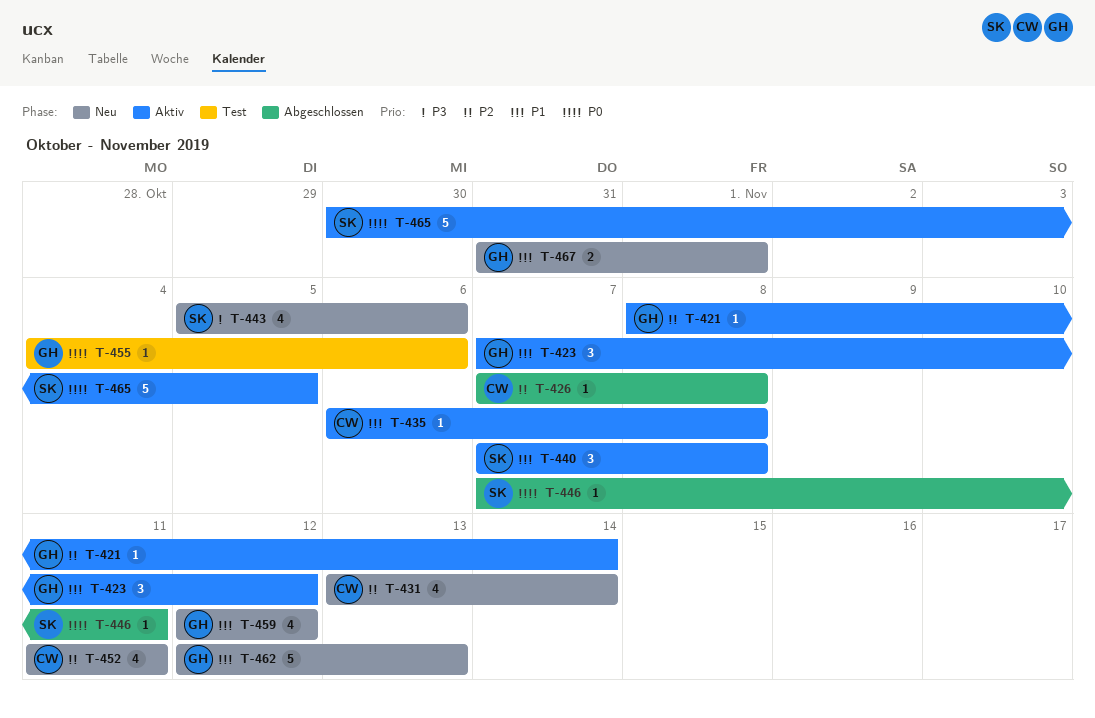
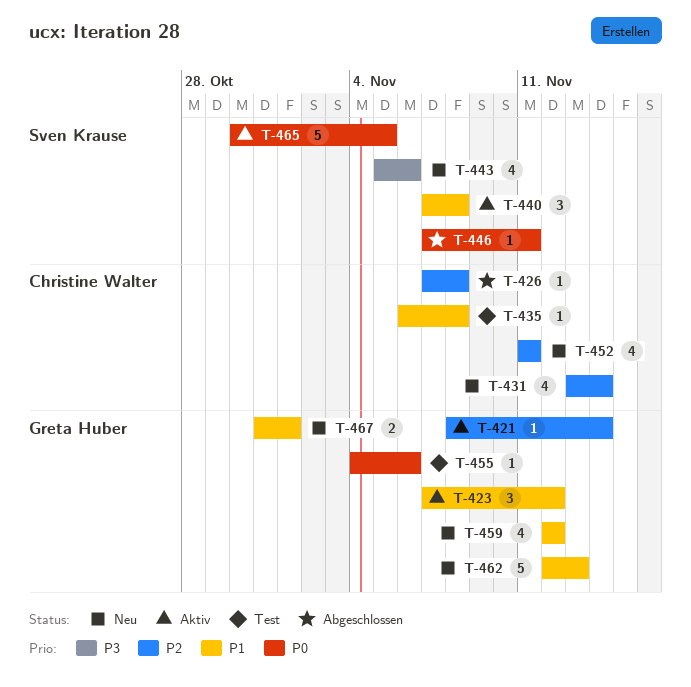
T-435, status: Aktiv -> Test

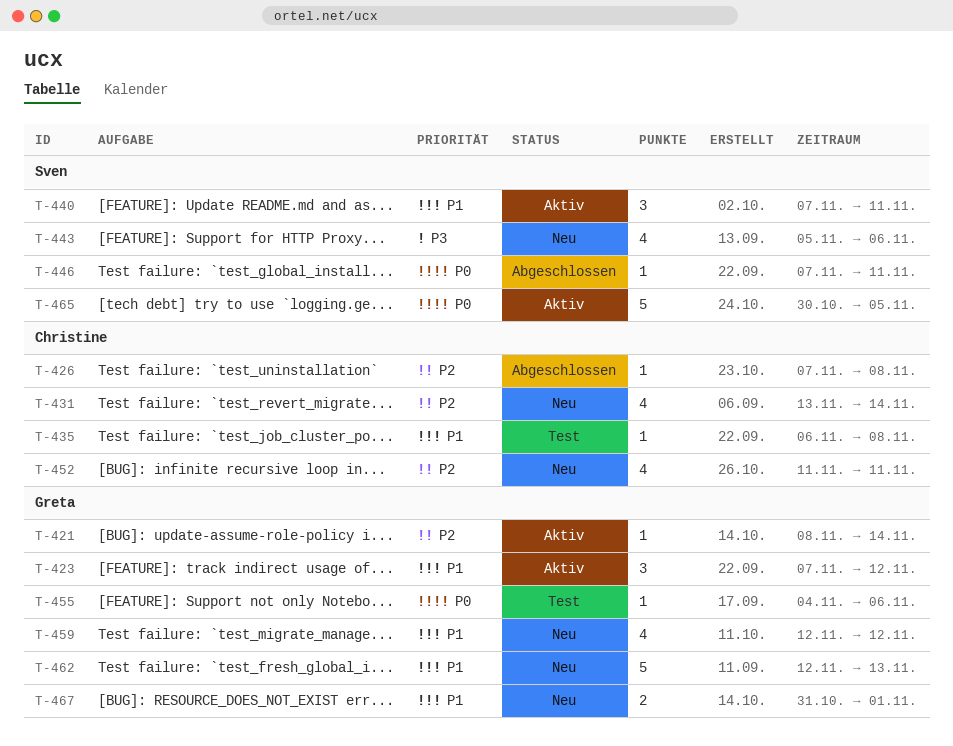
T-440, due: Nov 8 -> Nov 11

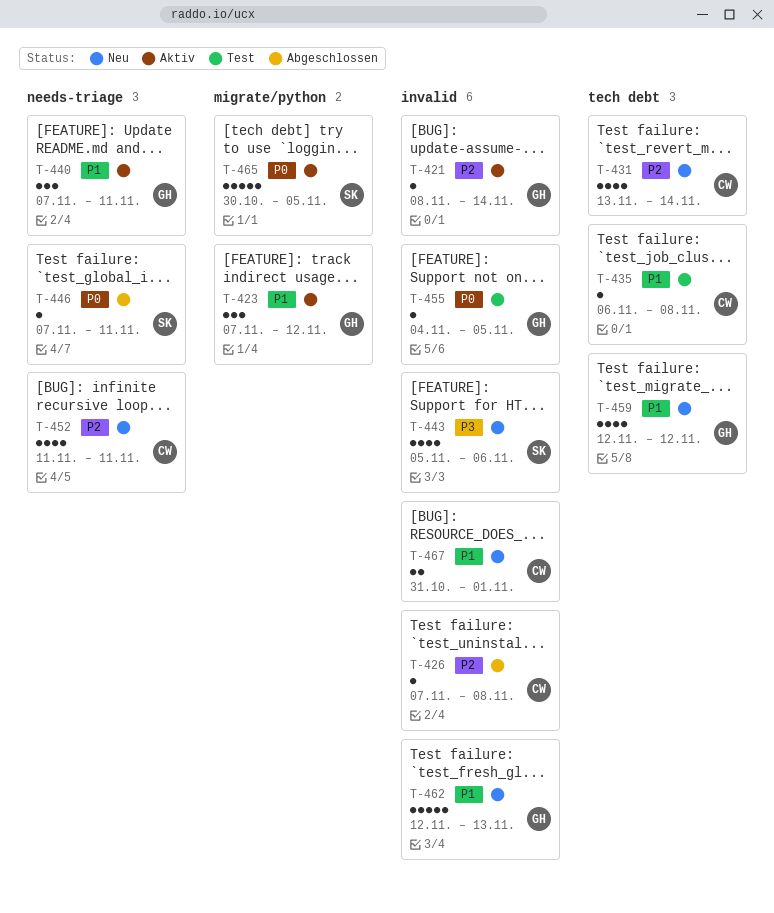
T-440, owner: Sven -> Greta
T-455, due: Nov 6 -> Nov 5
T-467, owner: Greta -> Christine

